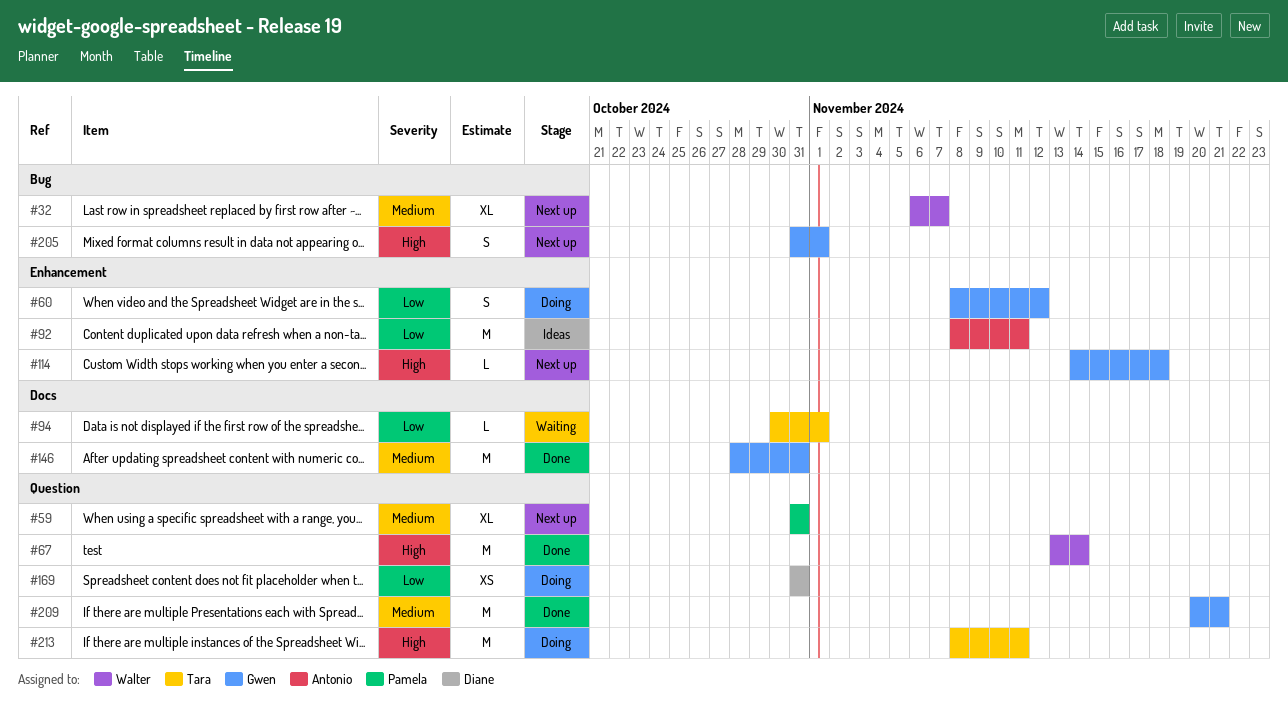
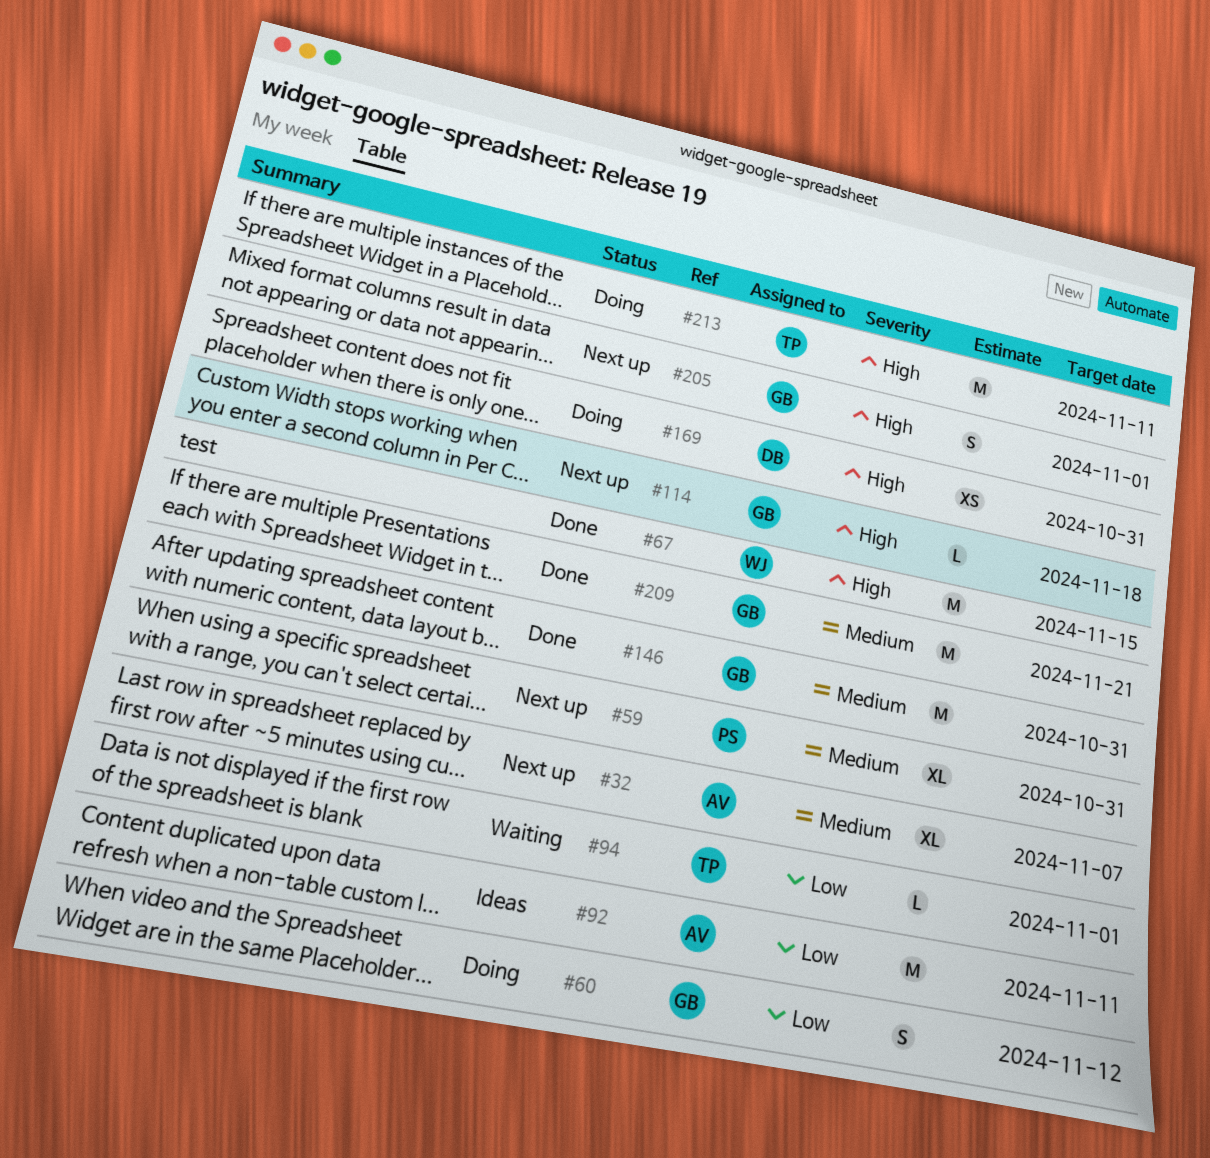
#32, owner: Walter -> Antonio
#67, due: Nov 14 -> Nov 15
#169, priority: Low -> High

